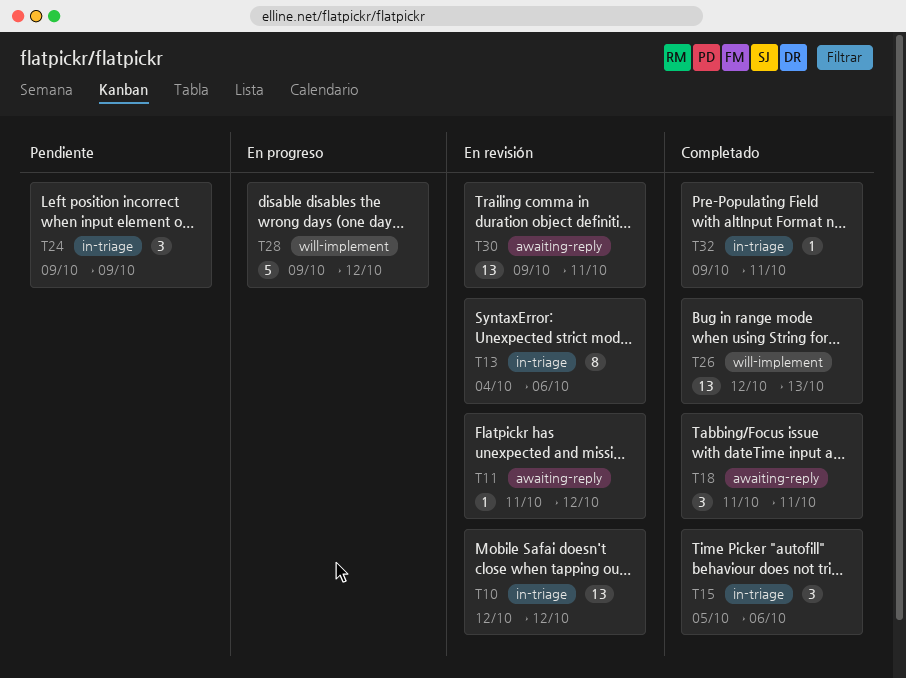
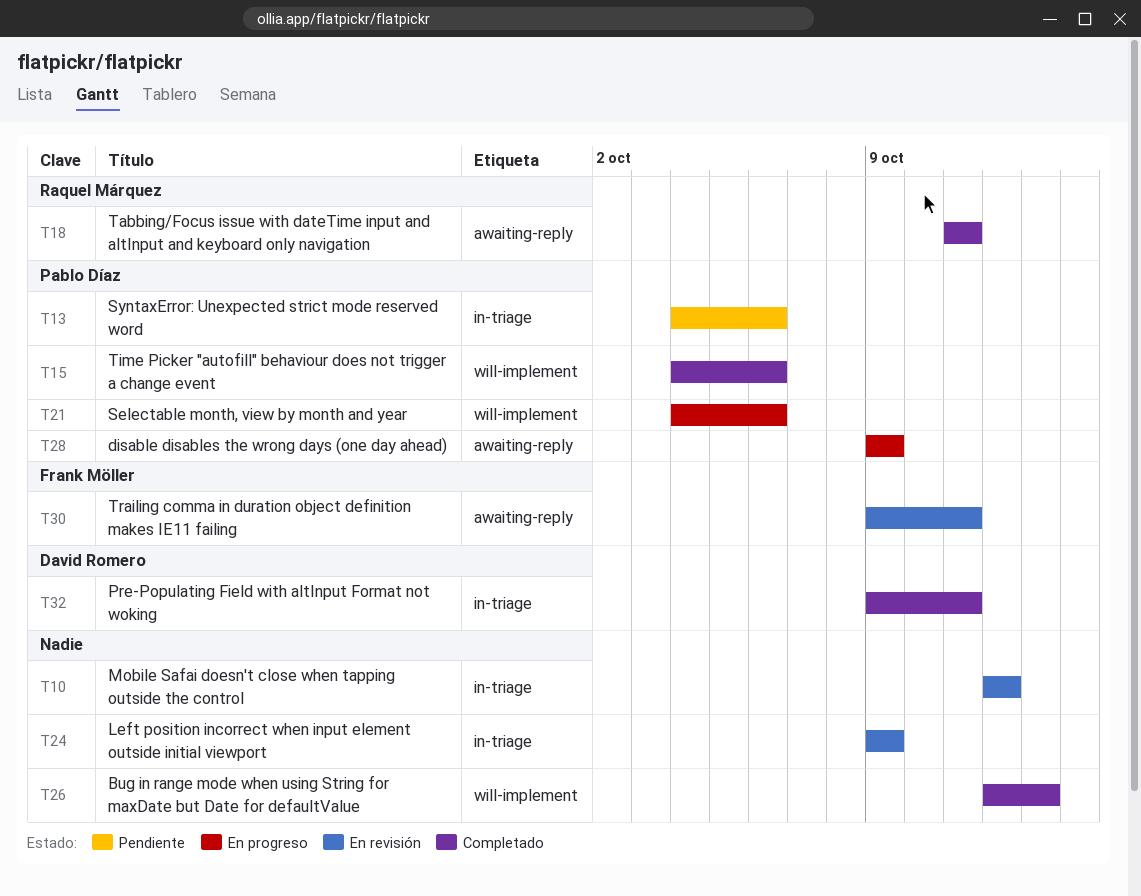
T11: present -> none
T13, status: En revisión -> Pendiente
T15, label: in-triage -> will-implement
T15, start: Oct 5 -> Oct 4
T21: none -> present
T24, status: Pendiente -> En revisión
T28, label: will-implement -> awaiting-reply
T28, due: Oct 12 -> Oct 9

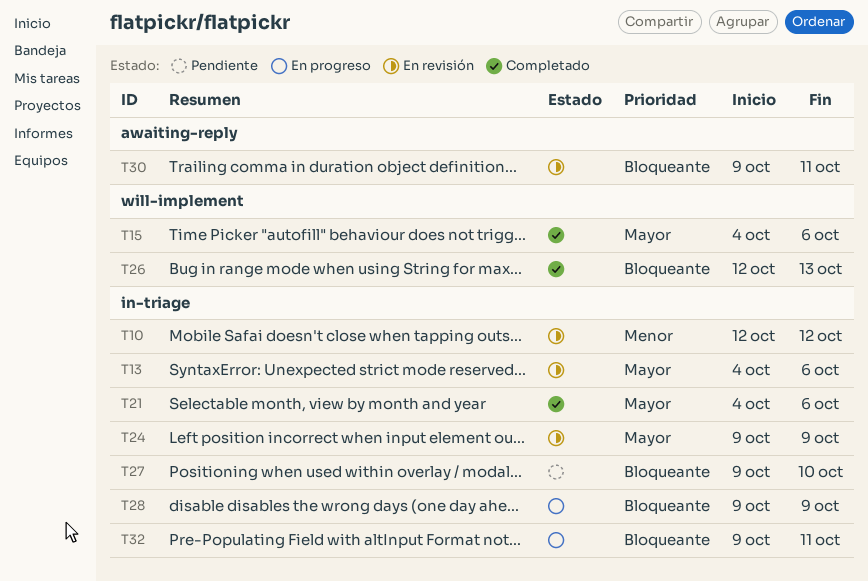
T13, status: Pendiente -> En revisión
T18: present -> none
T21, status: En progreso -> Completado
T21, label: will-implement -> in-triage
T27: none -> present
T28, label: awaiting-reply -> in-triage
T32, status: Completado -> En progreso

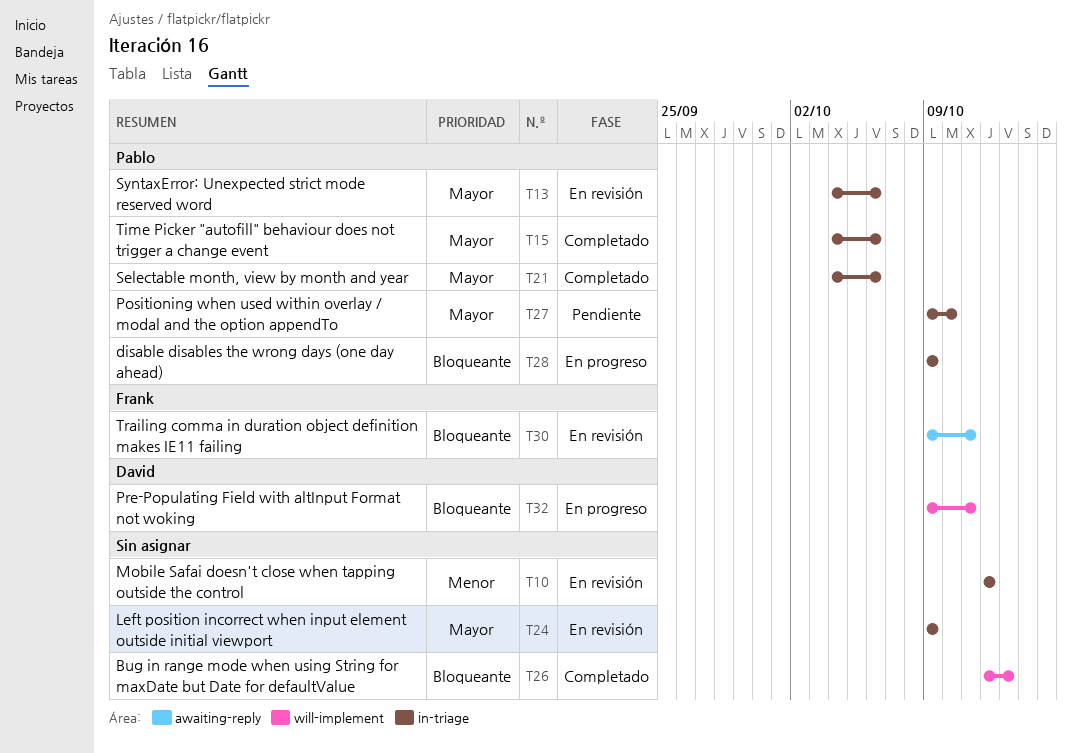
T15, label: will-implement -> in-triage
T27, priority: Bloqueante -> Mayor
T32, label: in-triage -> will-implement

